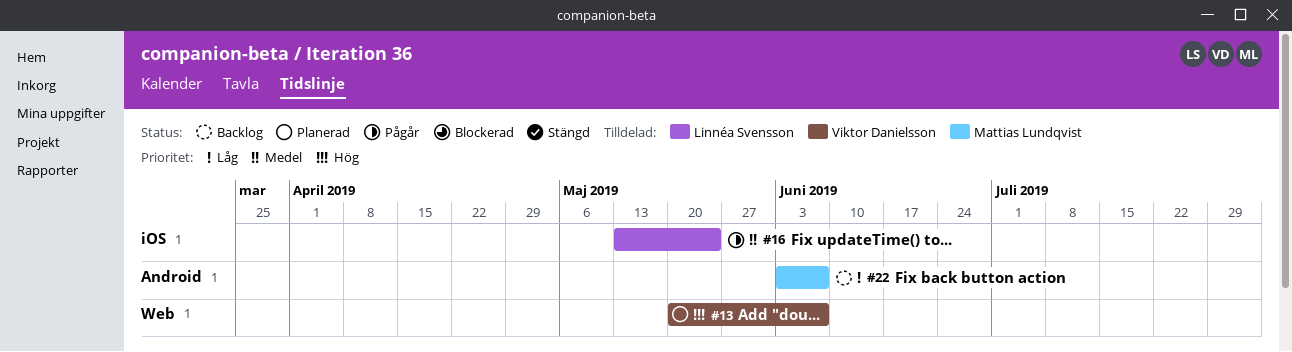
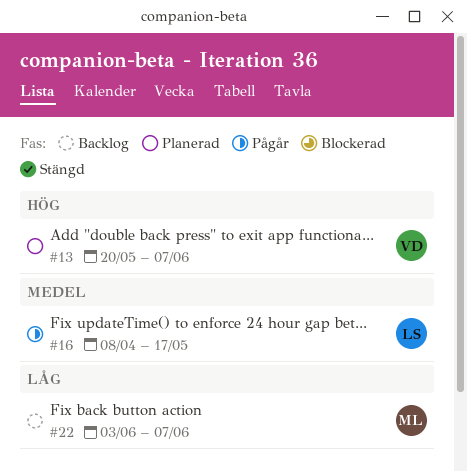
#16, start: May 13 -> Apr 8
#16, due: May 24 -> May 17

